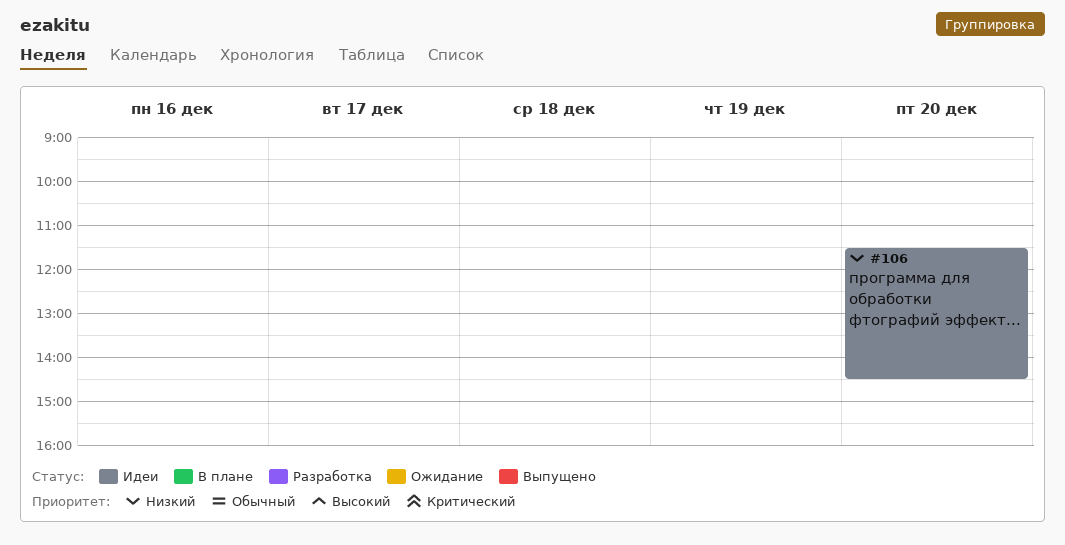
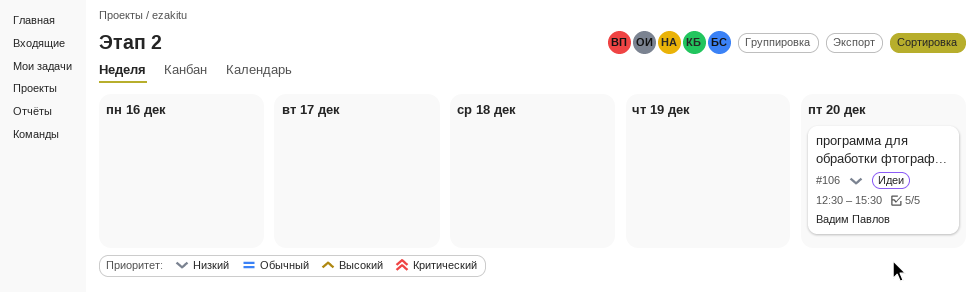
#106, begins: 11:30 -> 12:30
#106, ends: 14:30 -> 15:30

